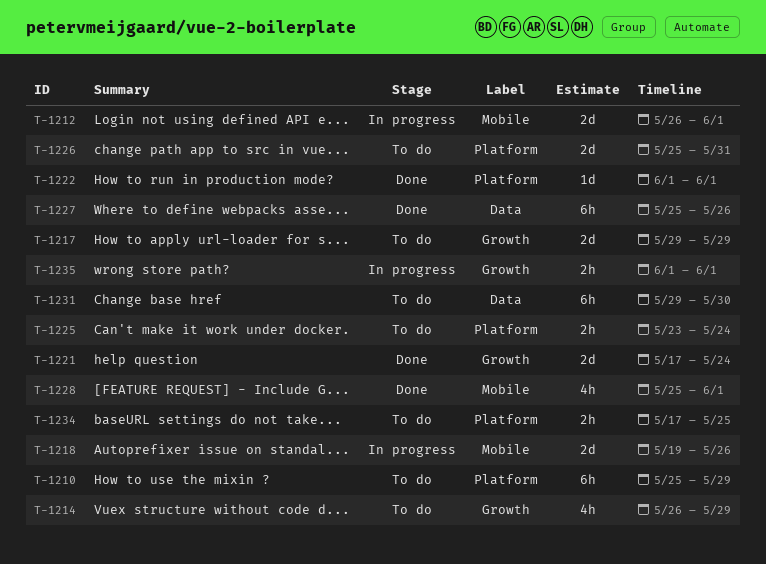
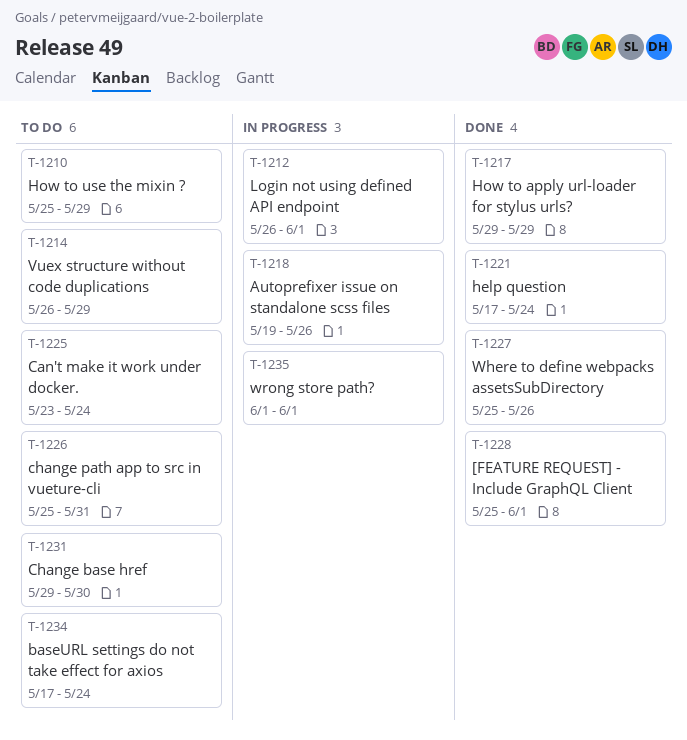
T-1217, status: To do -> Done
T-1222: present -> none
T-1234, due: May 25 -> May 24

